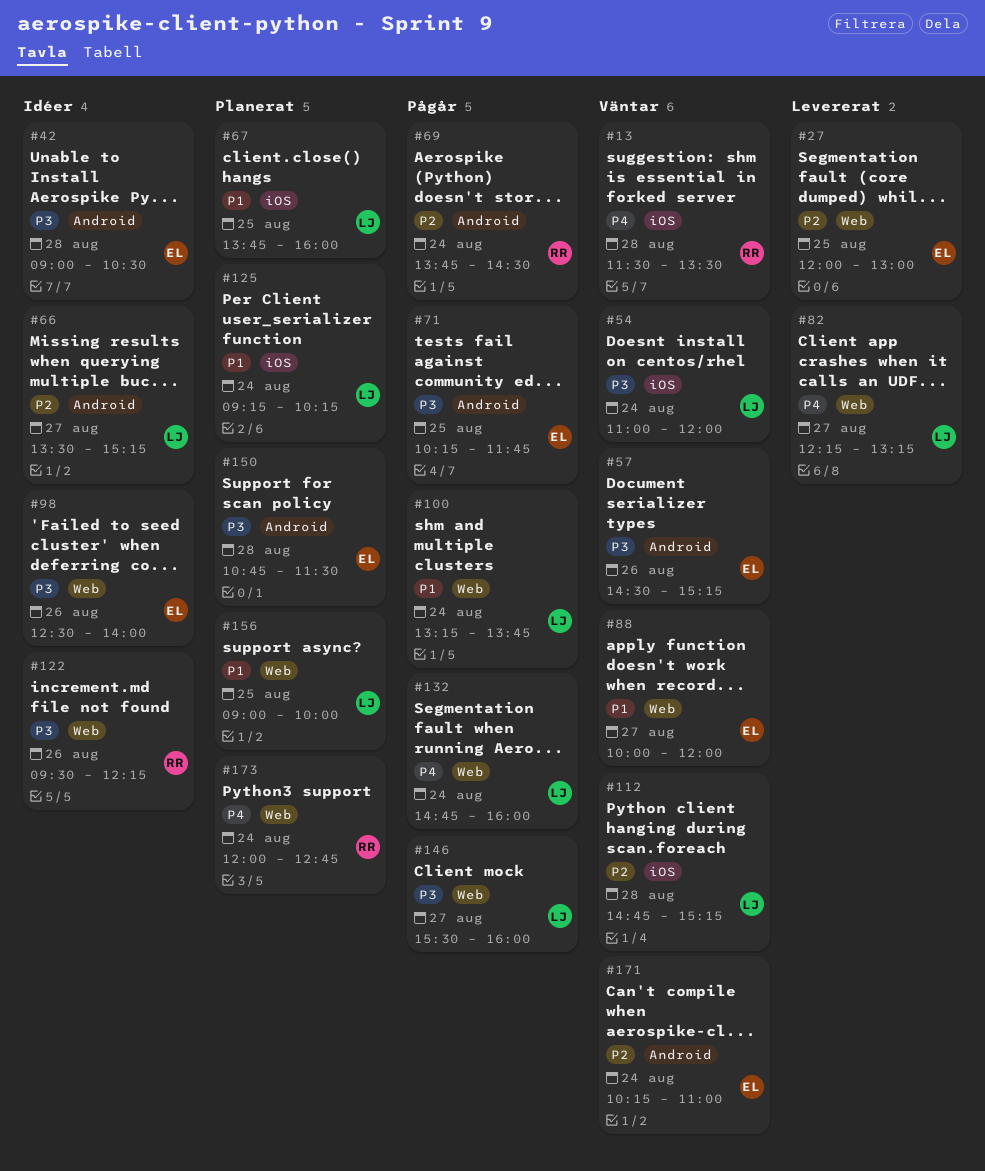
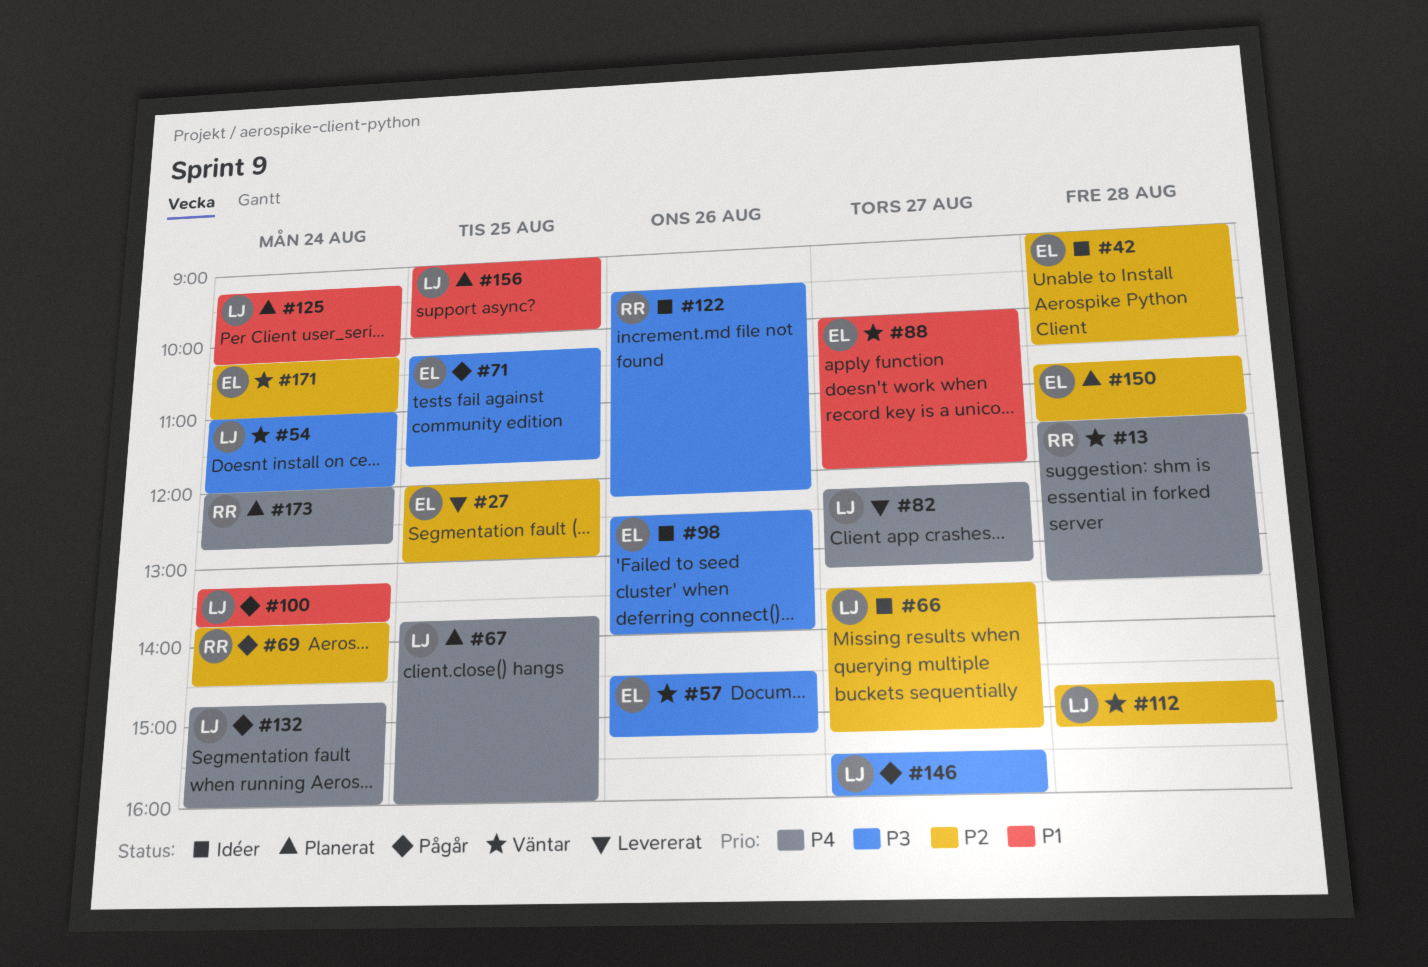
#42, priority: P3 -> P2
#67, priority: P1 -> P4
#150, priority: P3 -> P2

